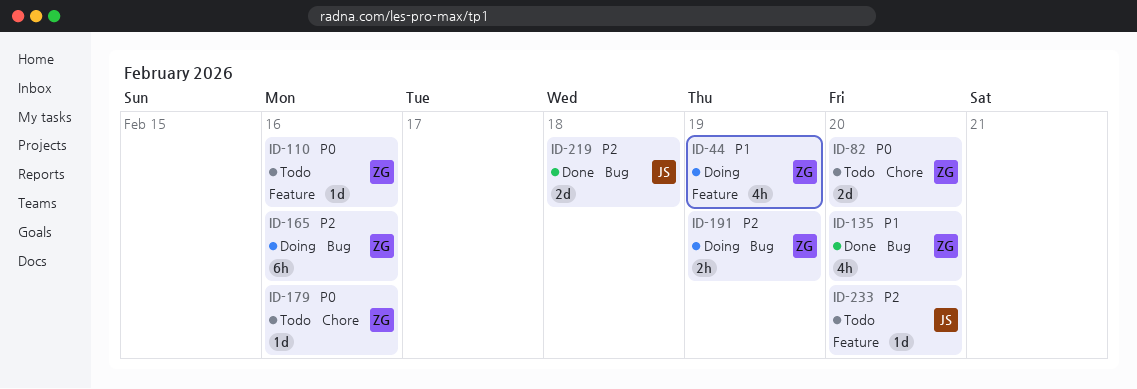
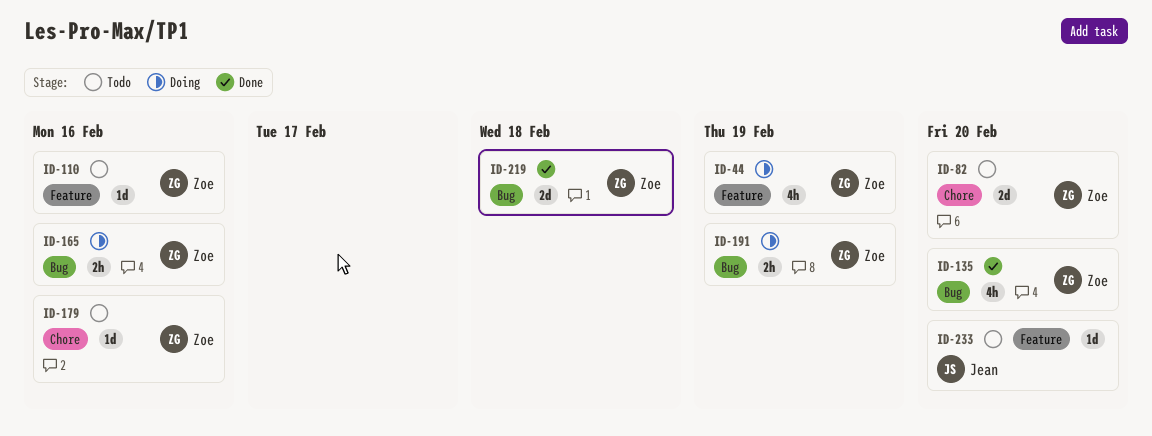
ID-165, estimate: 6h -> 2h
ID-219, owner: Jean -> Zoe

